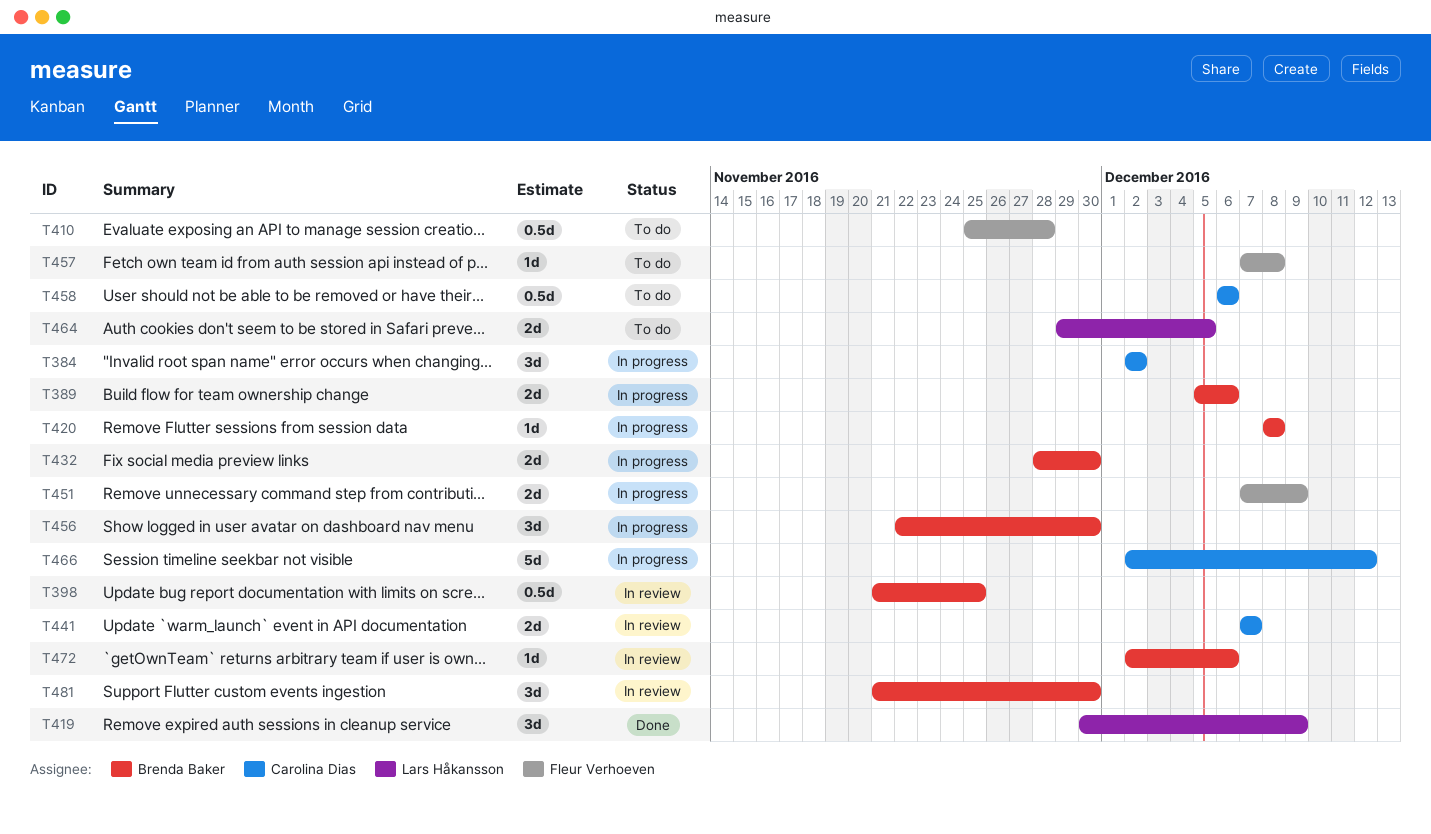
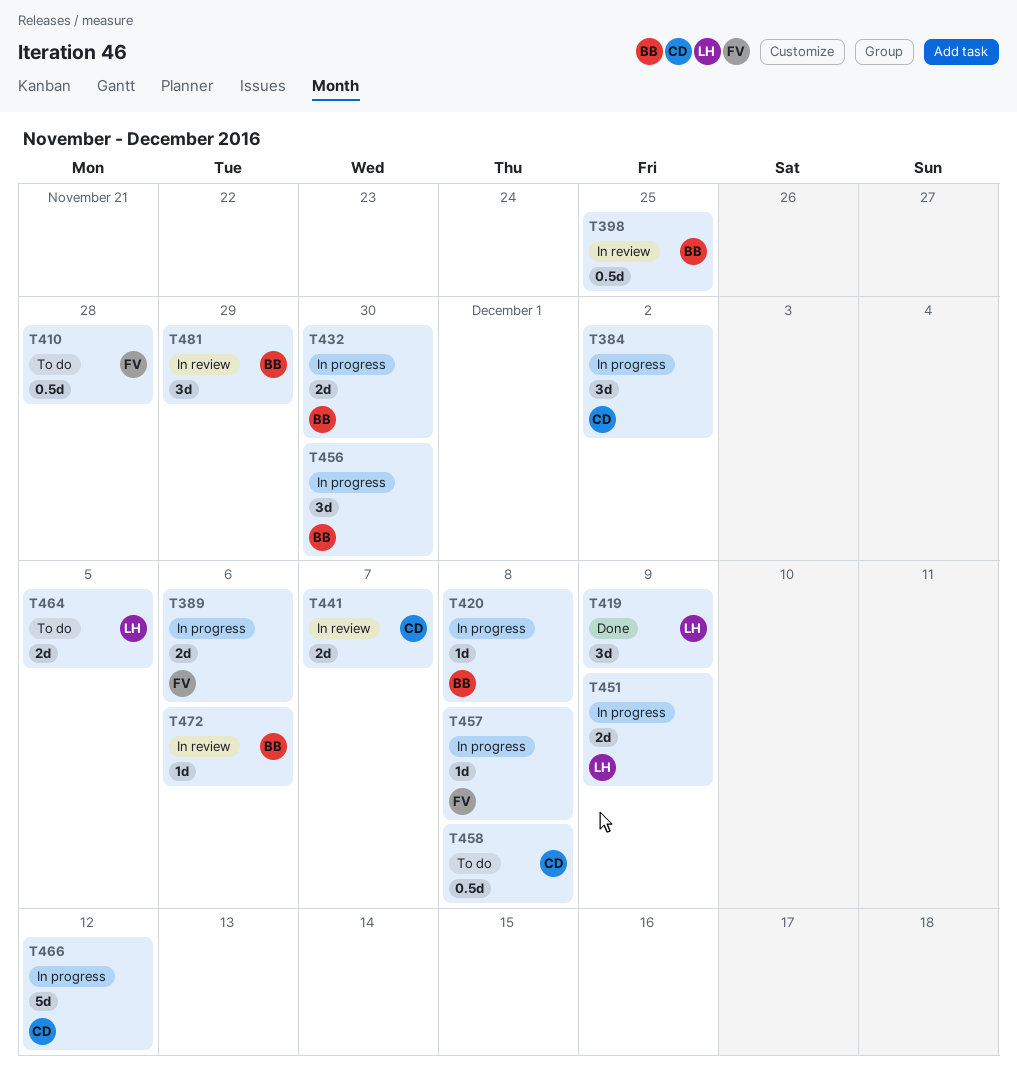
T389, owner: Brenda Baker -> Fleur Verhoeven
T451, owner: Fleur Verhoeven -> Lars Håkansson
T457, status: To do -> In progress
T458, due: Dec 6 -> Dec 8
T481, due: Nov 30 -> Nov 29

